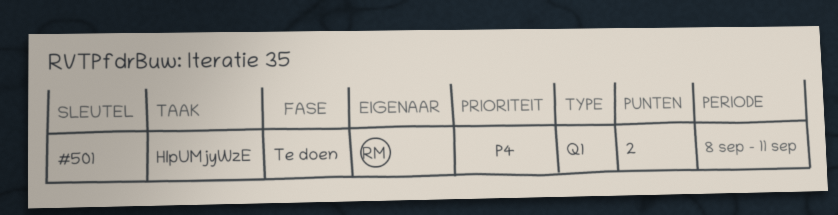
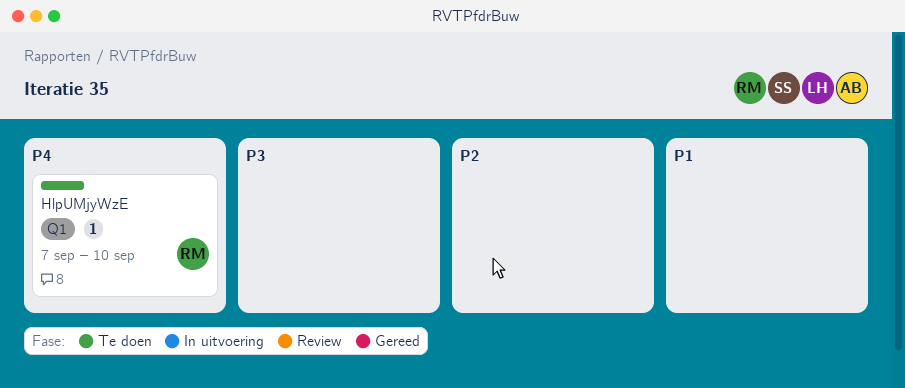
HlpUMjyWzE, estimate: 2 -> 1
HlpUMjyWzE, start: Sep 8 -> Sep 7
HlpUMjyWzE, due: Sep 11 -> Sep 10

